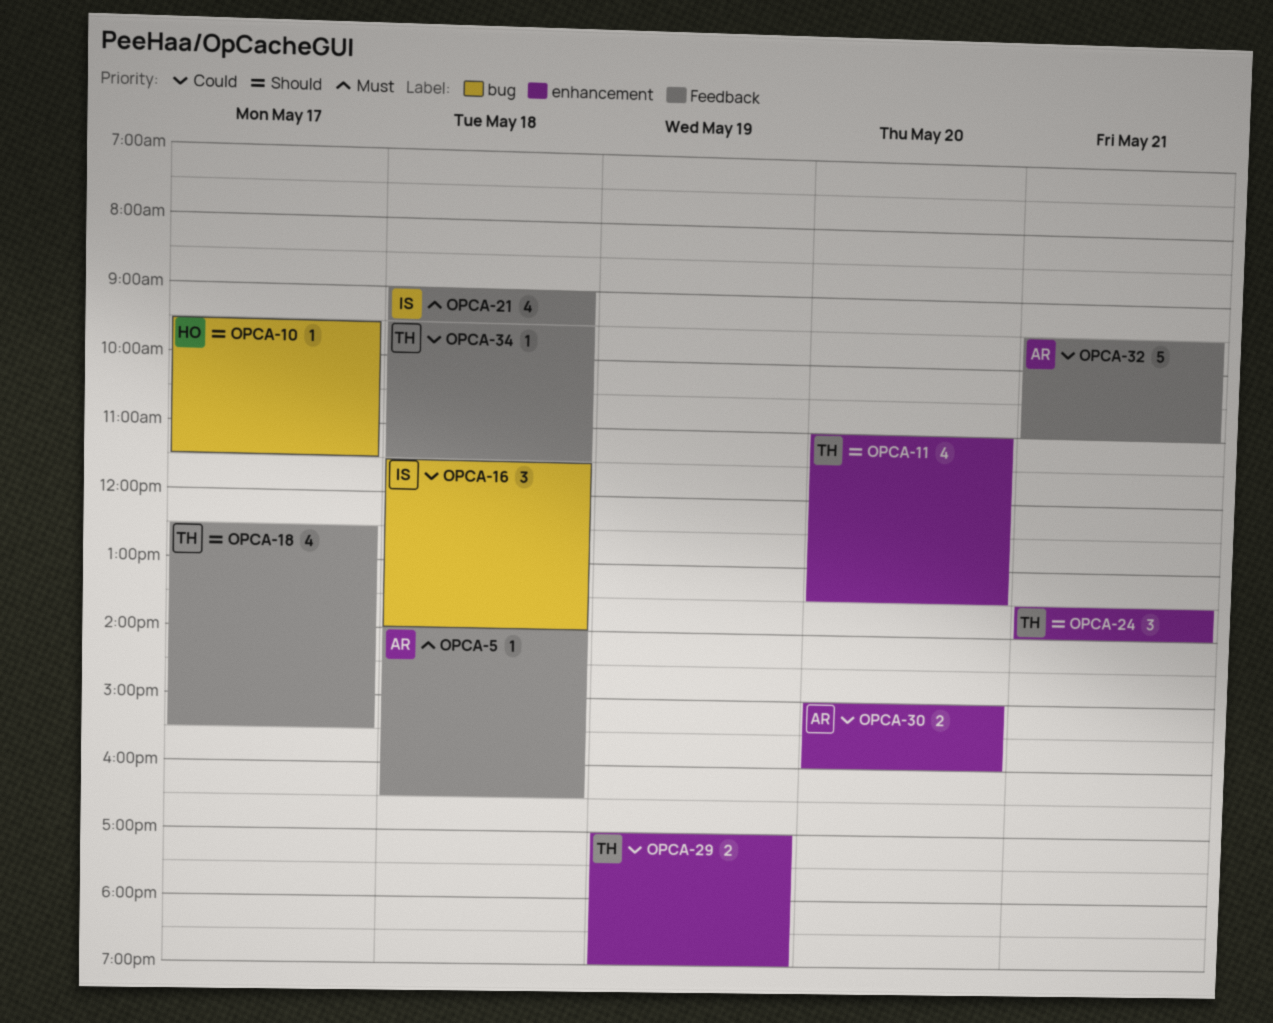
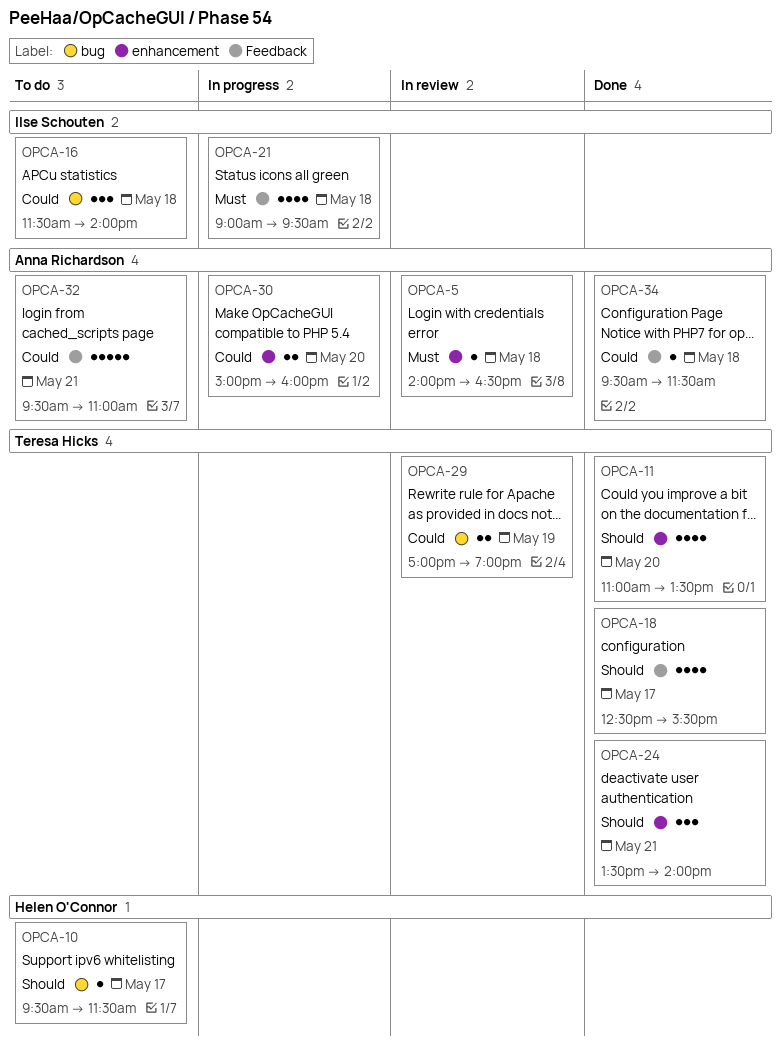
OPCA-5, label: Feedback -> enhancement
OPCA-29, label: enhancement -> bug
OPCA-34, owner: Teresa Hicks -> Anna Richardson

